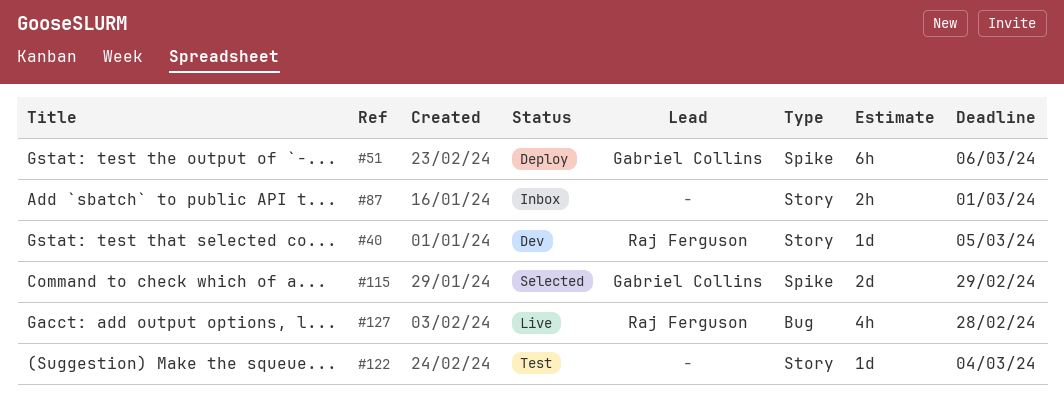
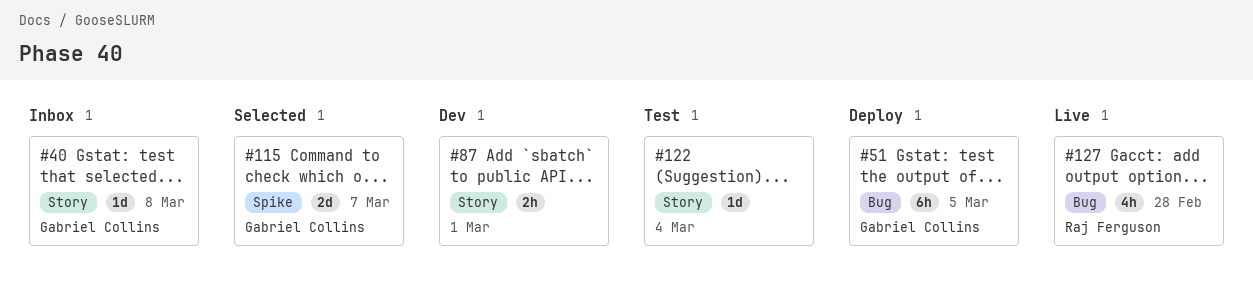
#40, status: Dev -> Inbox
#40, owner: Raj Ferguson -> Gabriel Collins
#40, due: Mar 5 -> Mar 8
#51, label: Spike -> Bug
#51, due: Mar 6 -> Mar 5
#87, status: Inbox -> Dev
#115, due: Feb 29 -> Mar 7

